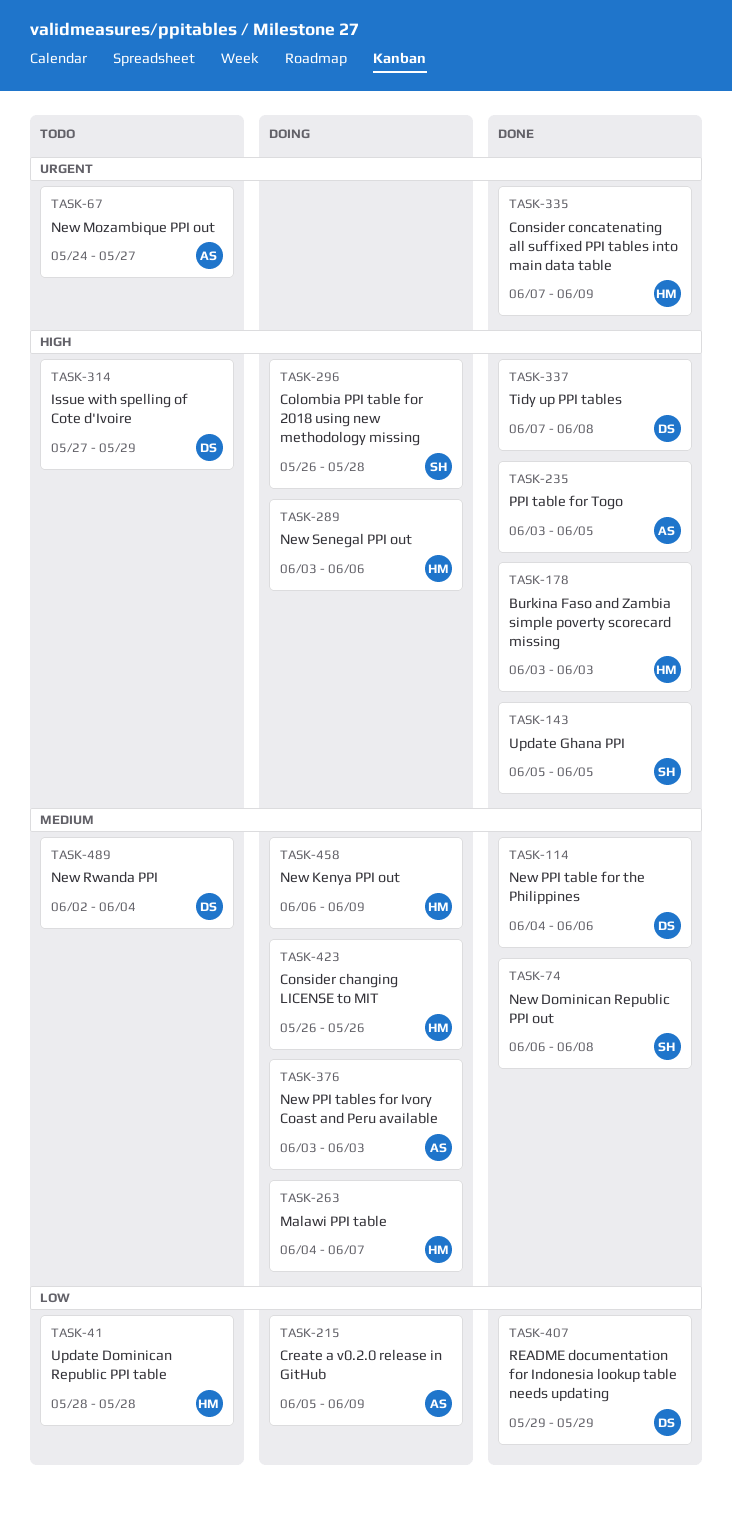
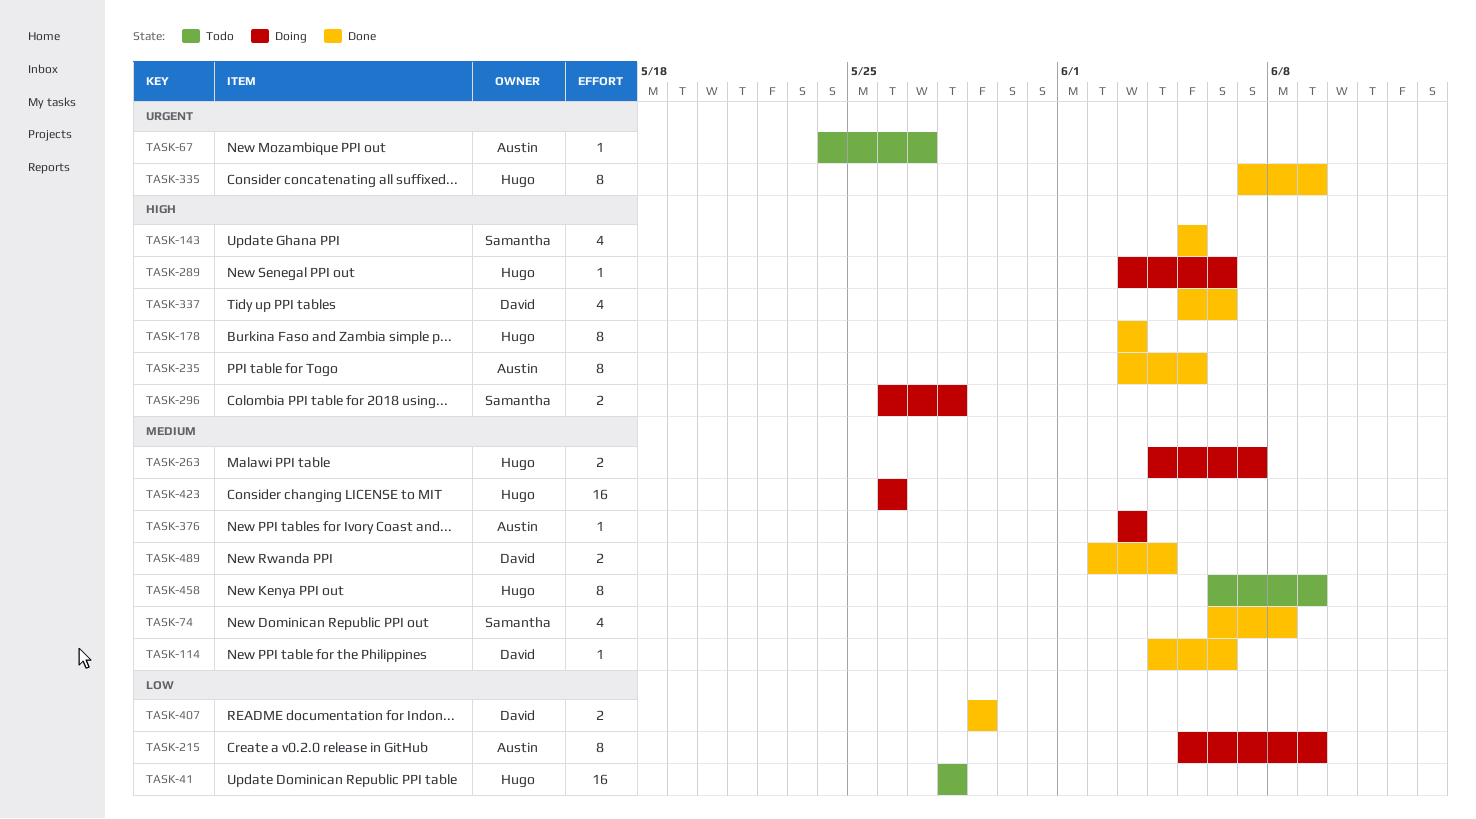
TASK-314: present -> none
TASK-337, start: Jun 7 -> Jun 5
TASK-337, due: Jun 8 -> Jun 6
TASK-458, status: Doing -> Todo
TASK-489, status: Todo -> Done

